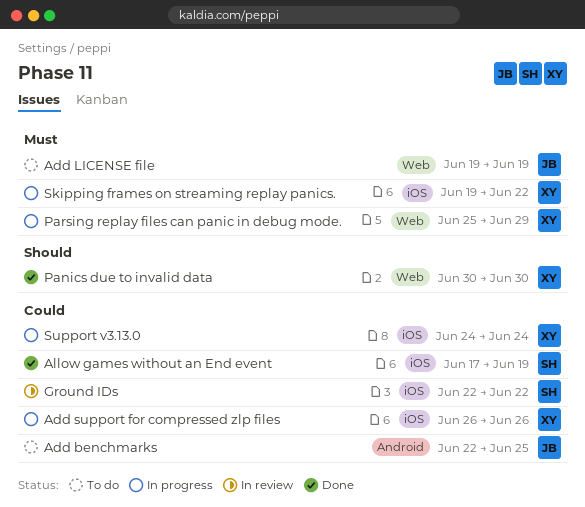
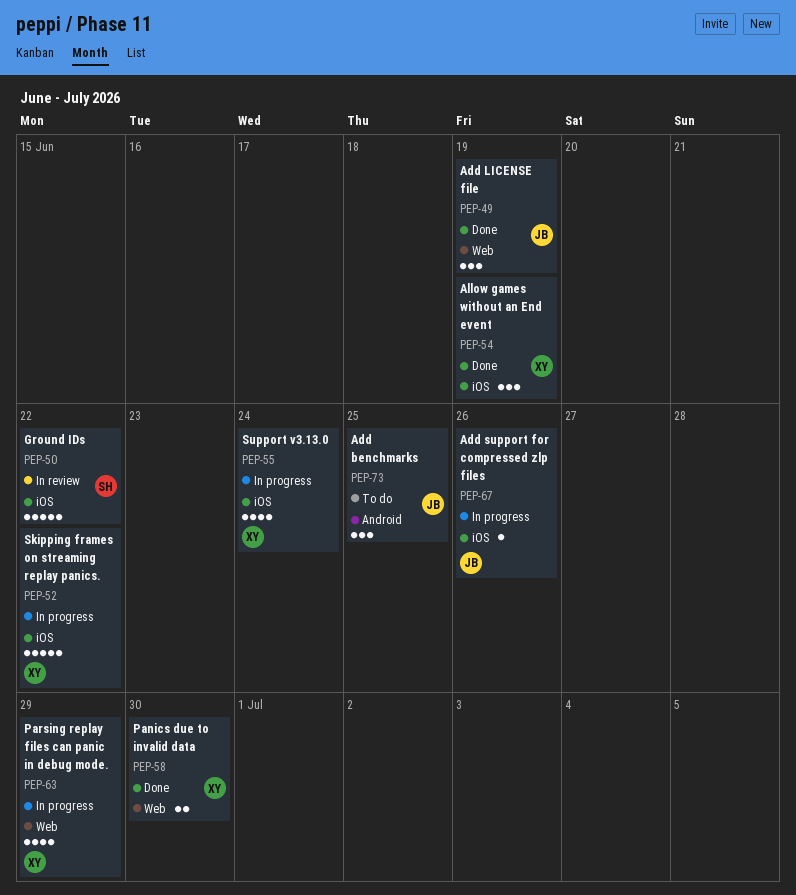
Add LICENSE file, status: To do -> Done
Add support for compressed zlp files, owner: XY -> JB
Allow games without an End event, owner: SH -> XY

